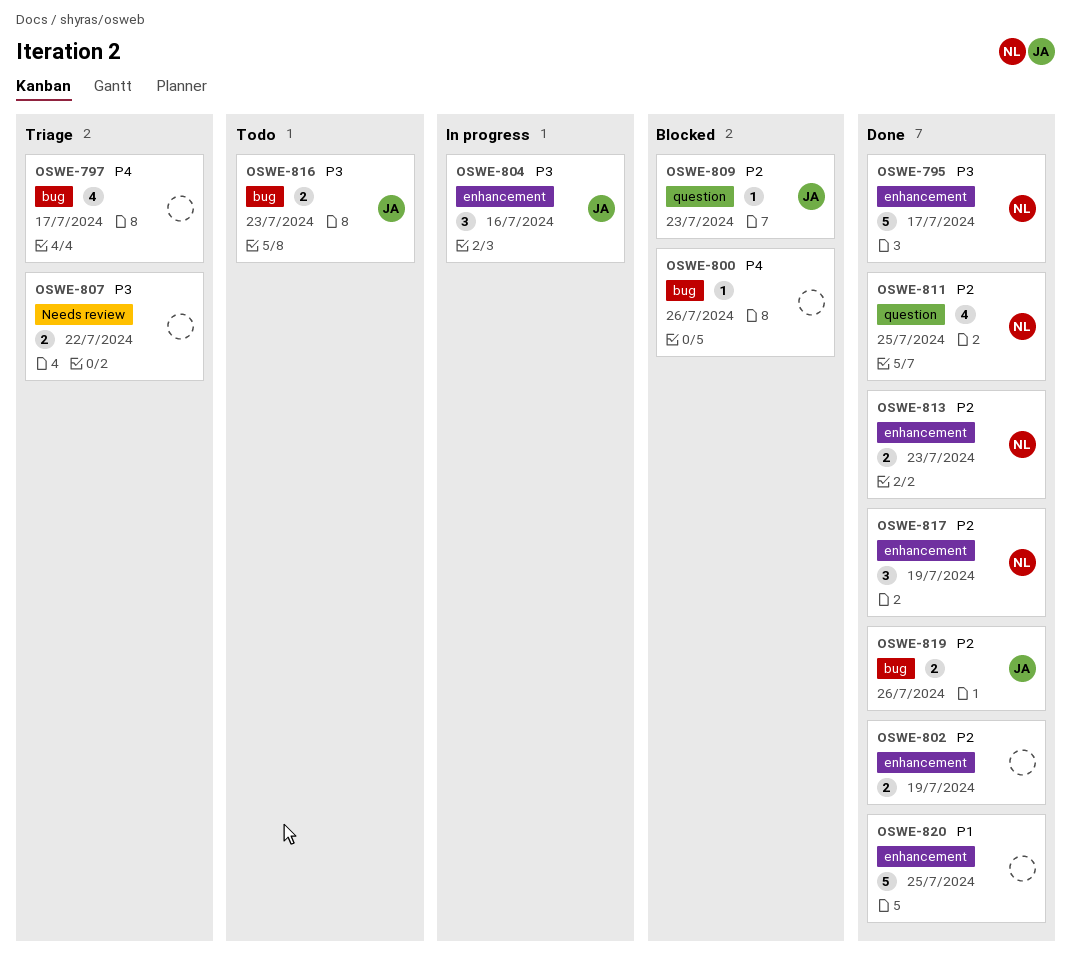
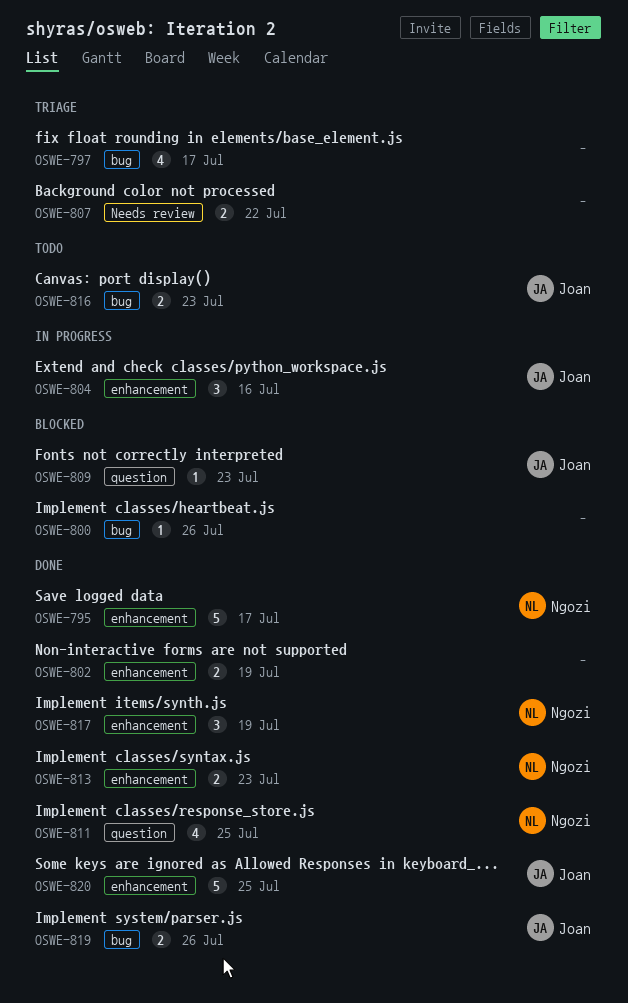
OSWE-820, owner: none -> Joan

